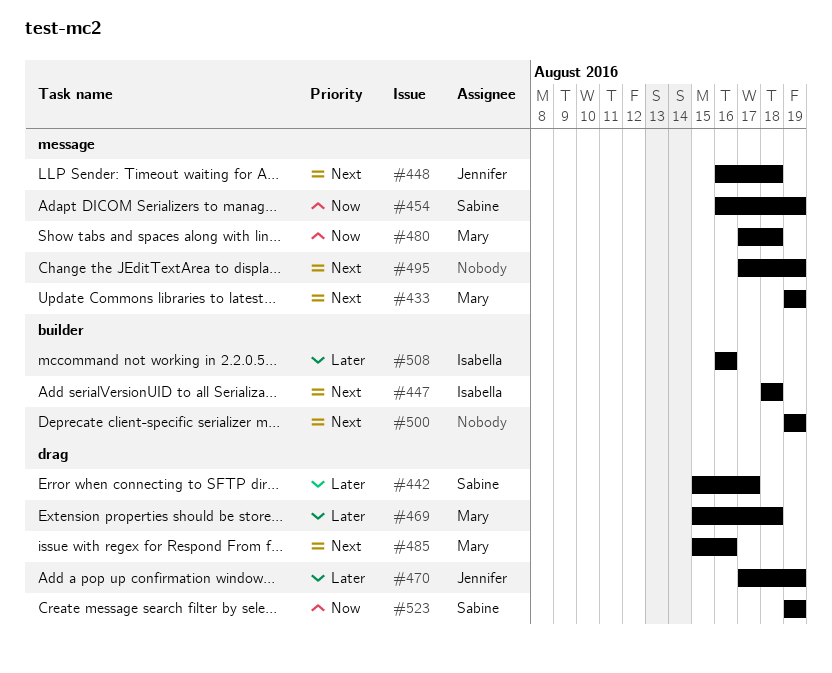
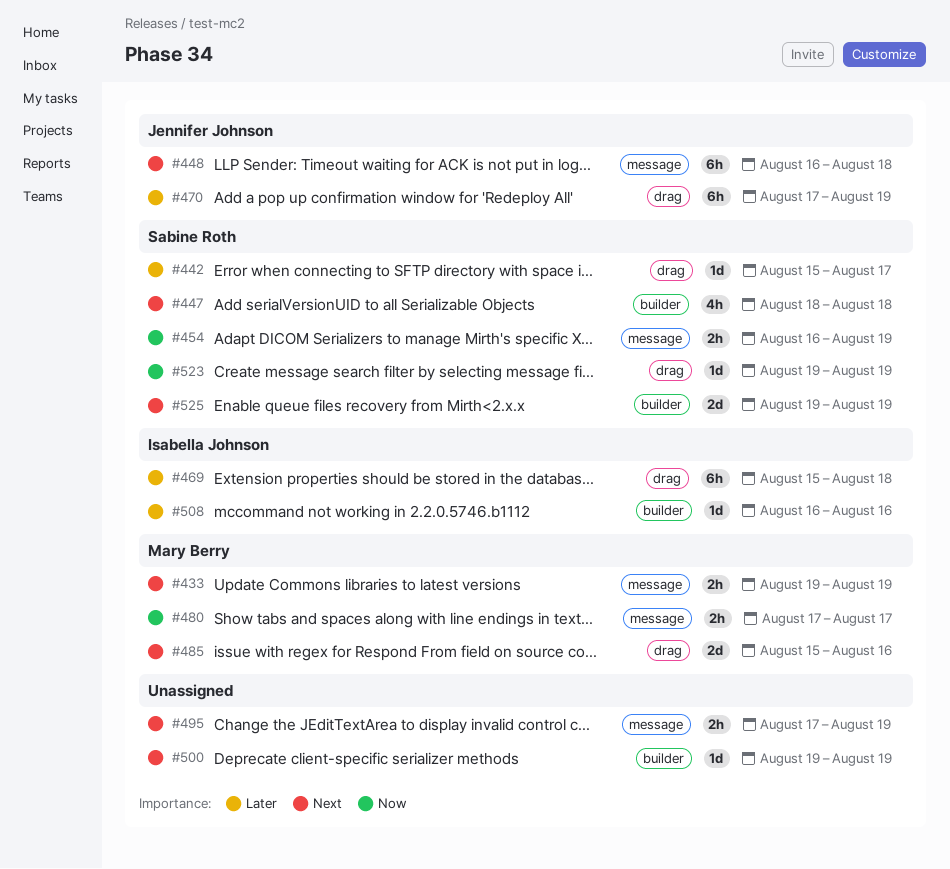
#447, owner: Isabella Johnson -> Sabine Roth
#469, owner: Mary Berry -> Isabella Johnson
#480, due: Aug 18 -> Aug 17
#525: none -> present

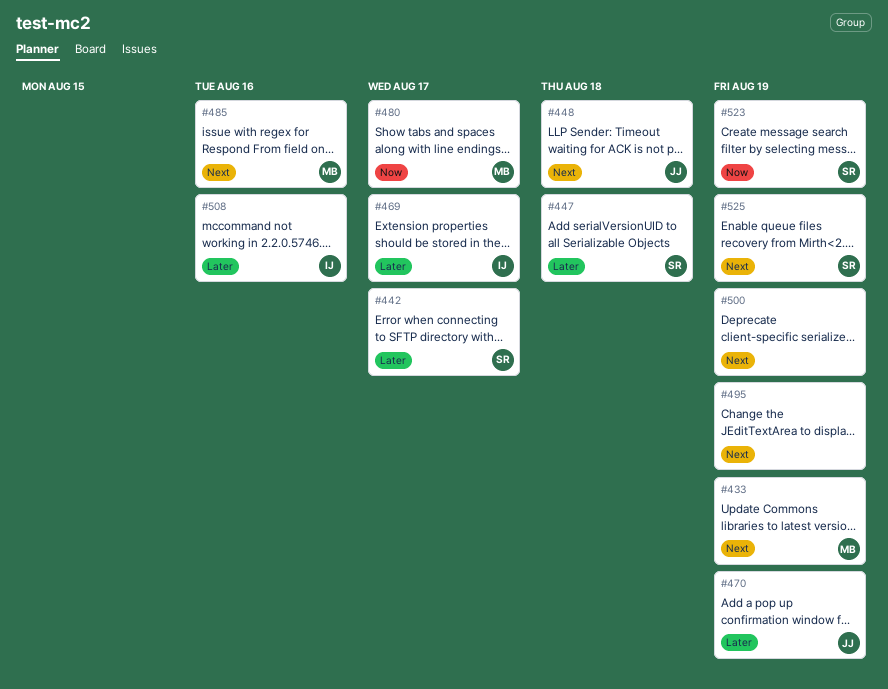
#447, priority: Next -> Later
#454: present -> none
#469, due: Aug 18 -> Aug 17

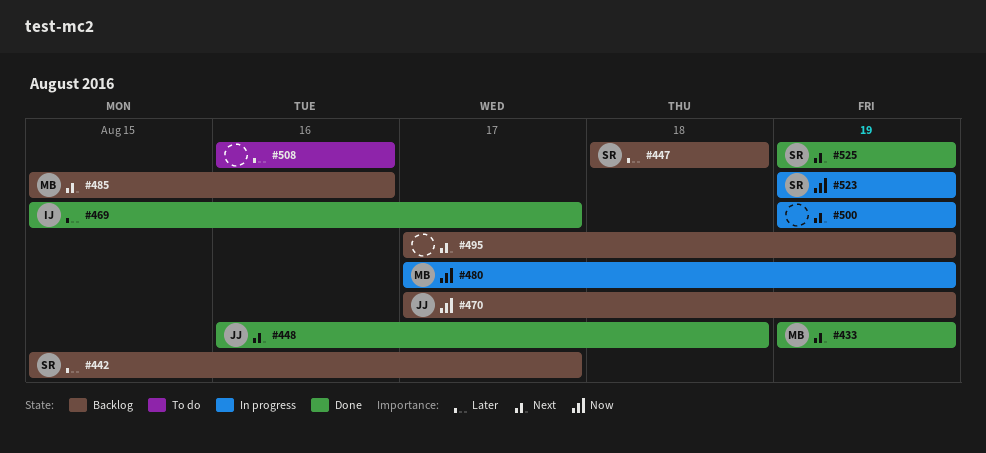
#470, priority: Later -> Now
#480, due: Aug 17 -> Aug 19
#508, owner: IJ -> none

